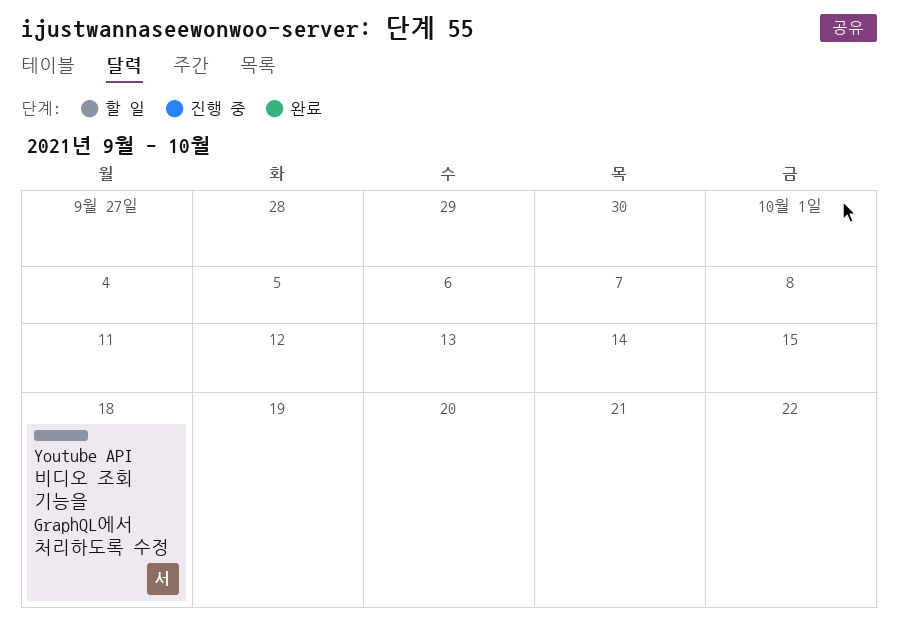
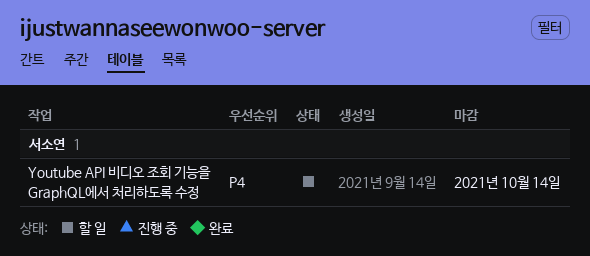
Youtube API 비디오 조회 기능을 GraphQL에서 처리하도록 수정, due: Oct 18 -> Oct 14

